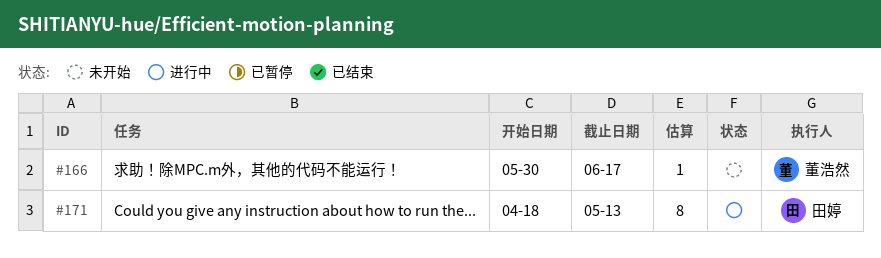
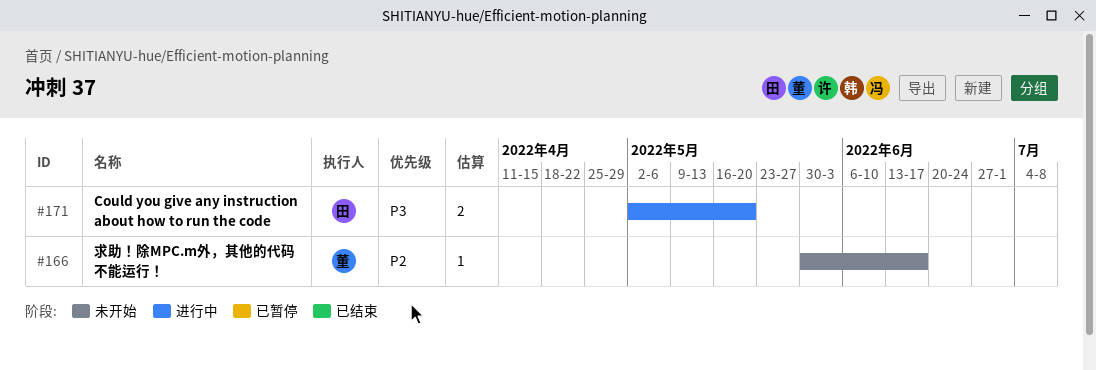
#171, estimate: 8 -> 2
#171, start: Apr 18 -> May 2
#171, due: May 13 -> May 20

